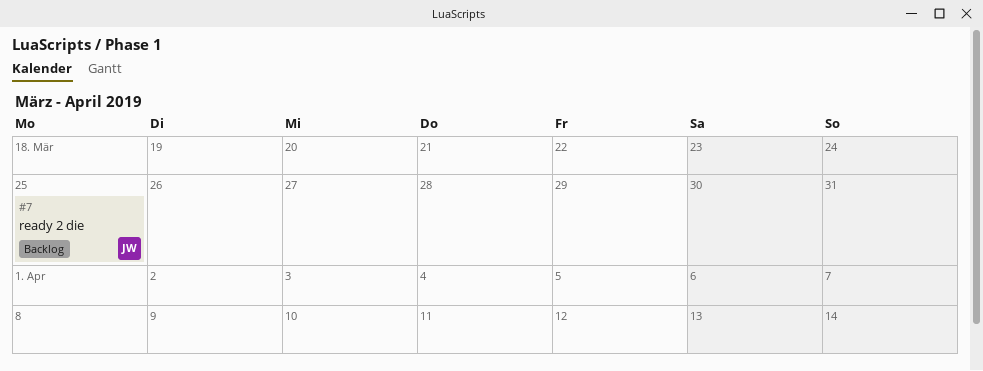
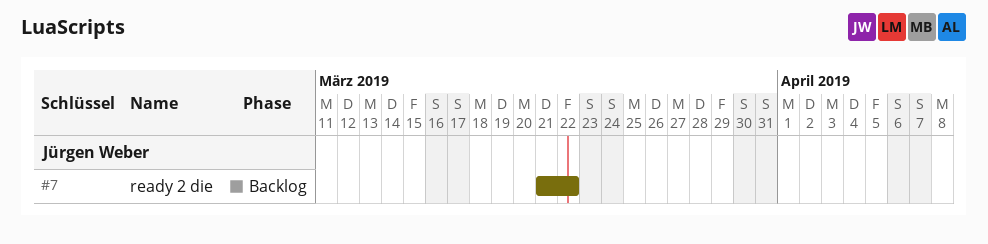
#7, due: Mar 25 -> Mar 22

